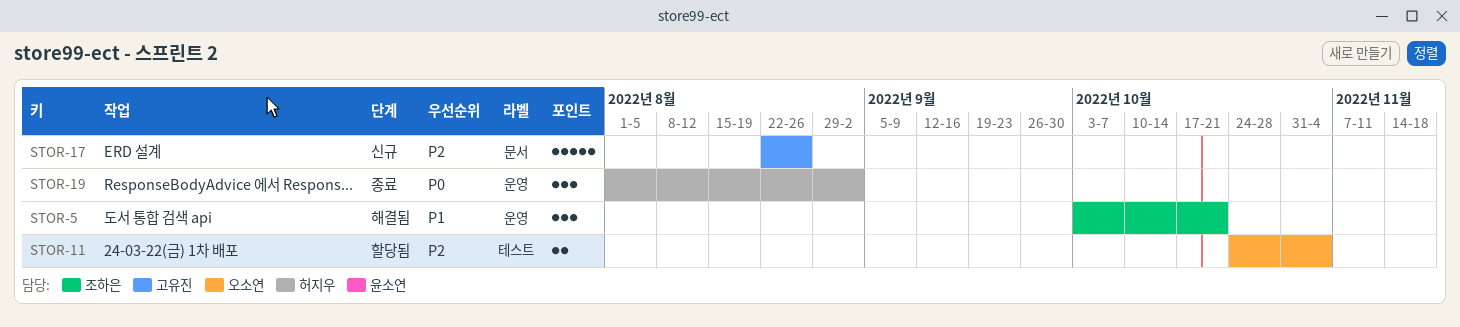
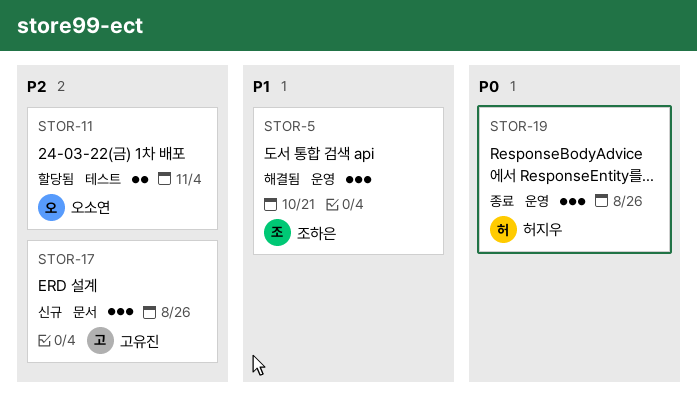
STOR-17, estimate: 5 -> 3
STOR-19, due: Sep 2 -> Aug 26

